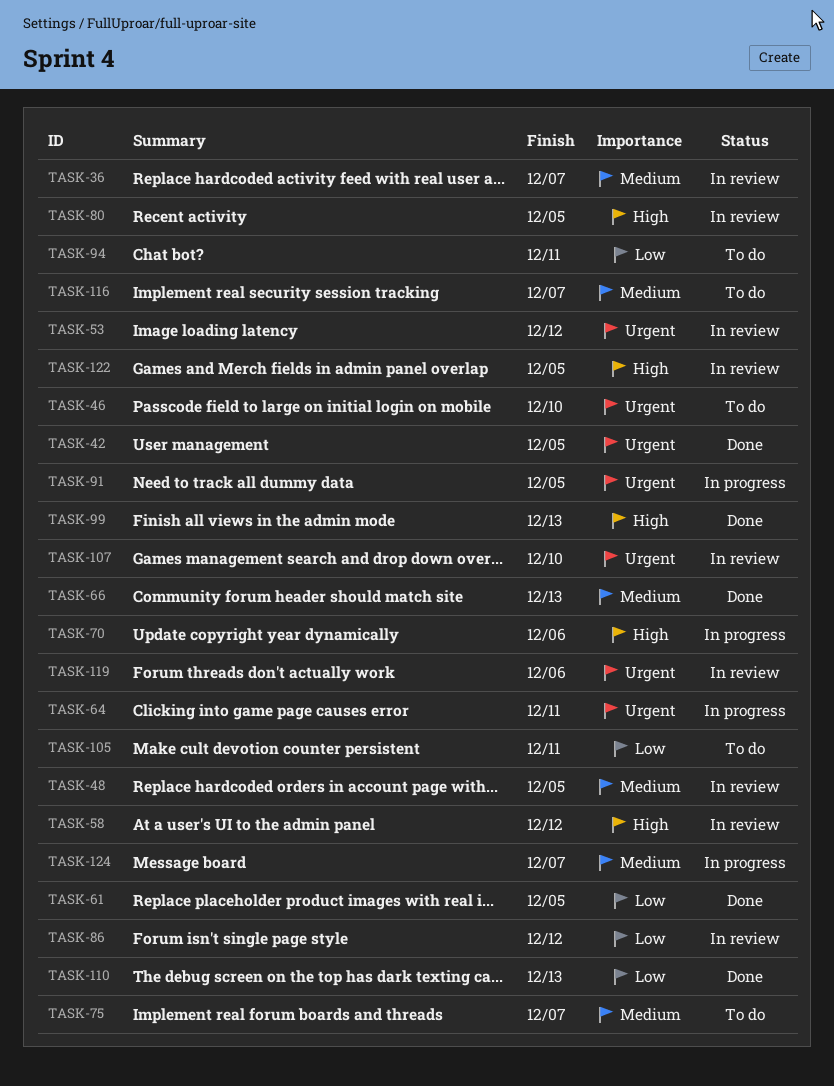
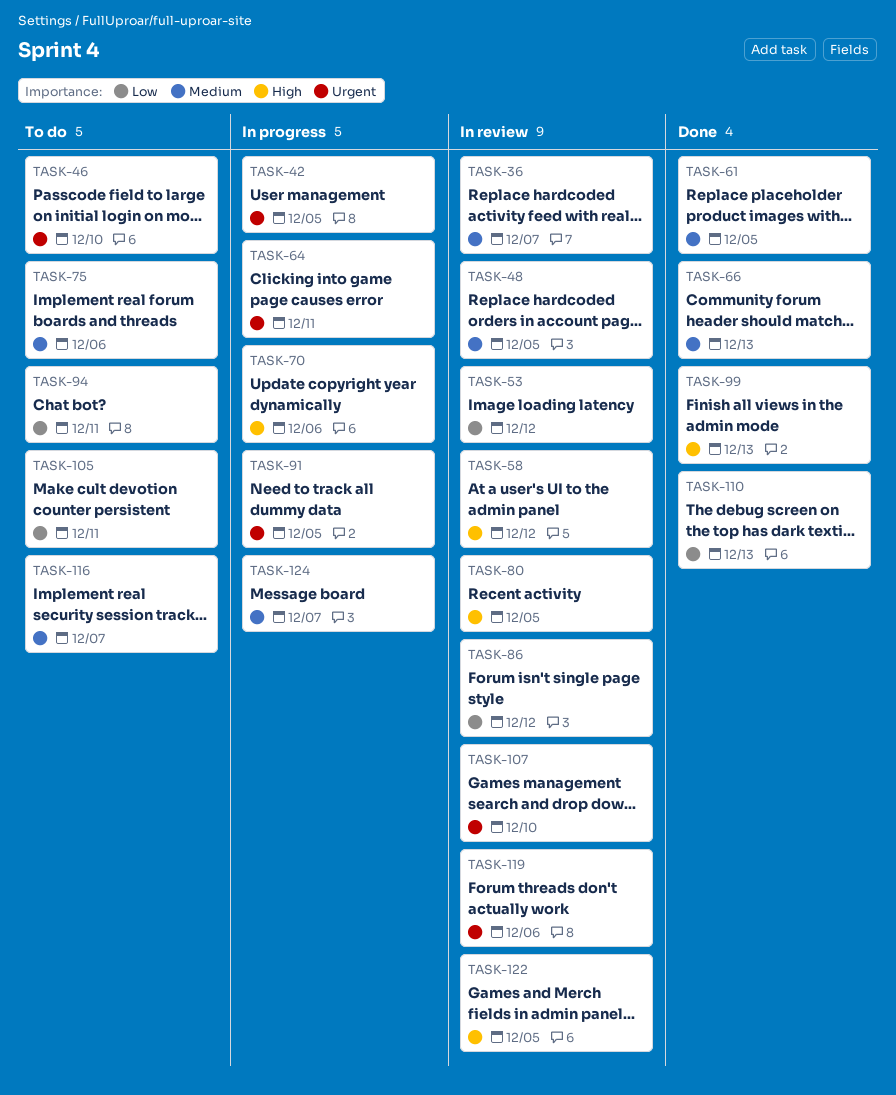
TASK-42, status: Done -> In progress
TASK-53, priority: Urgent -> Low
TASK-61, priority: Low -> Medium
TASK-75, due: Dec 7 -> Dec 6

